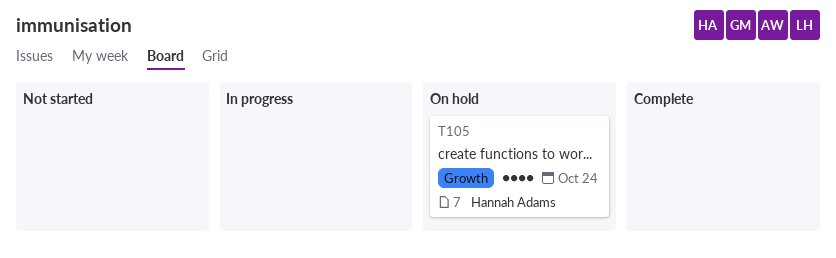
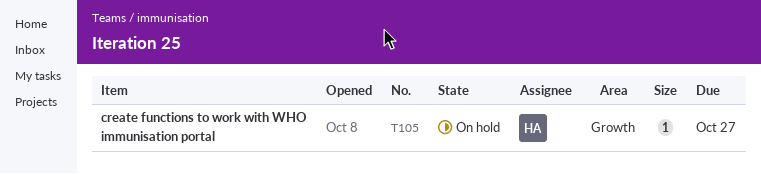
T105, estimate: 4 -> 1
T105, due: Oct 24 -> Oct 27

